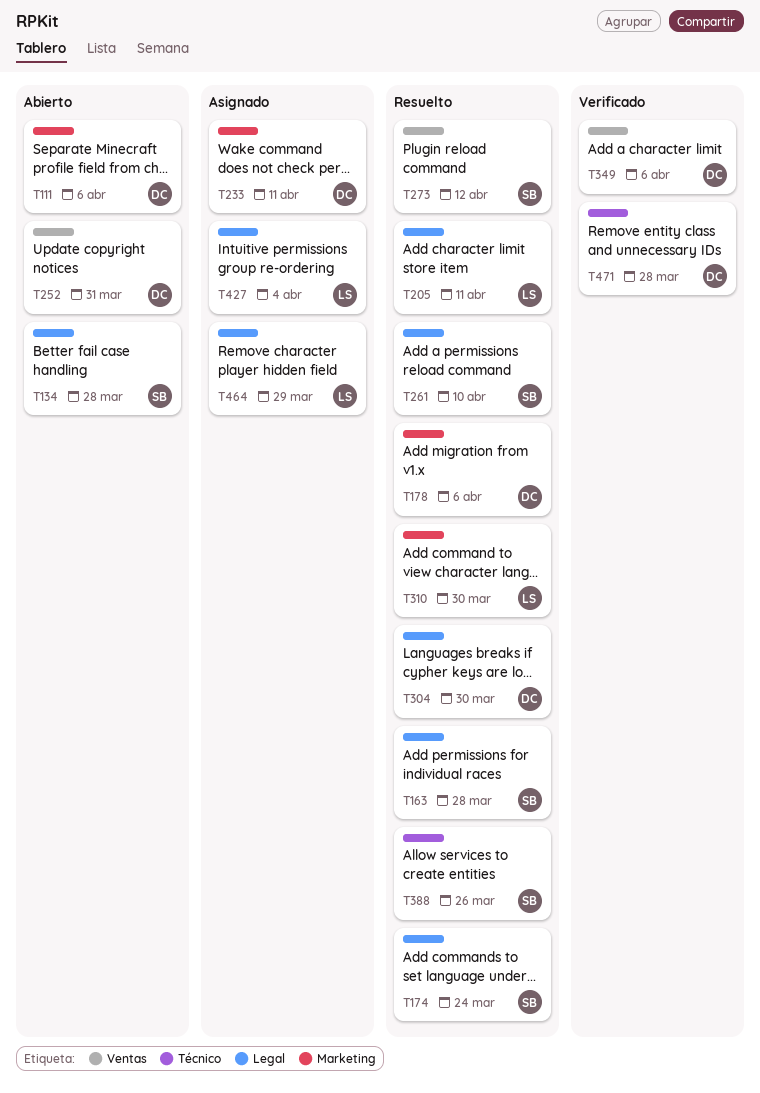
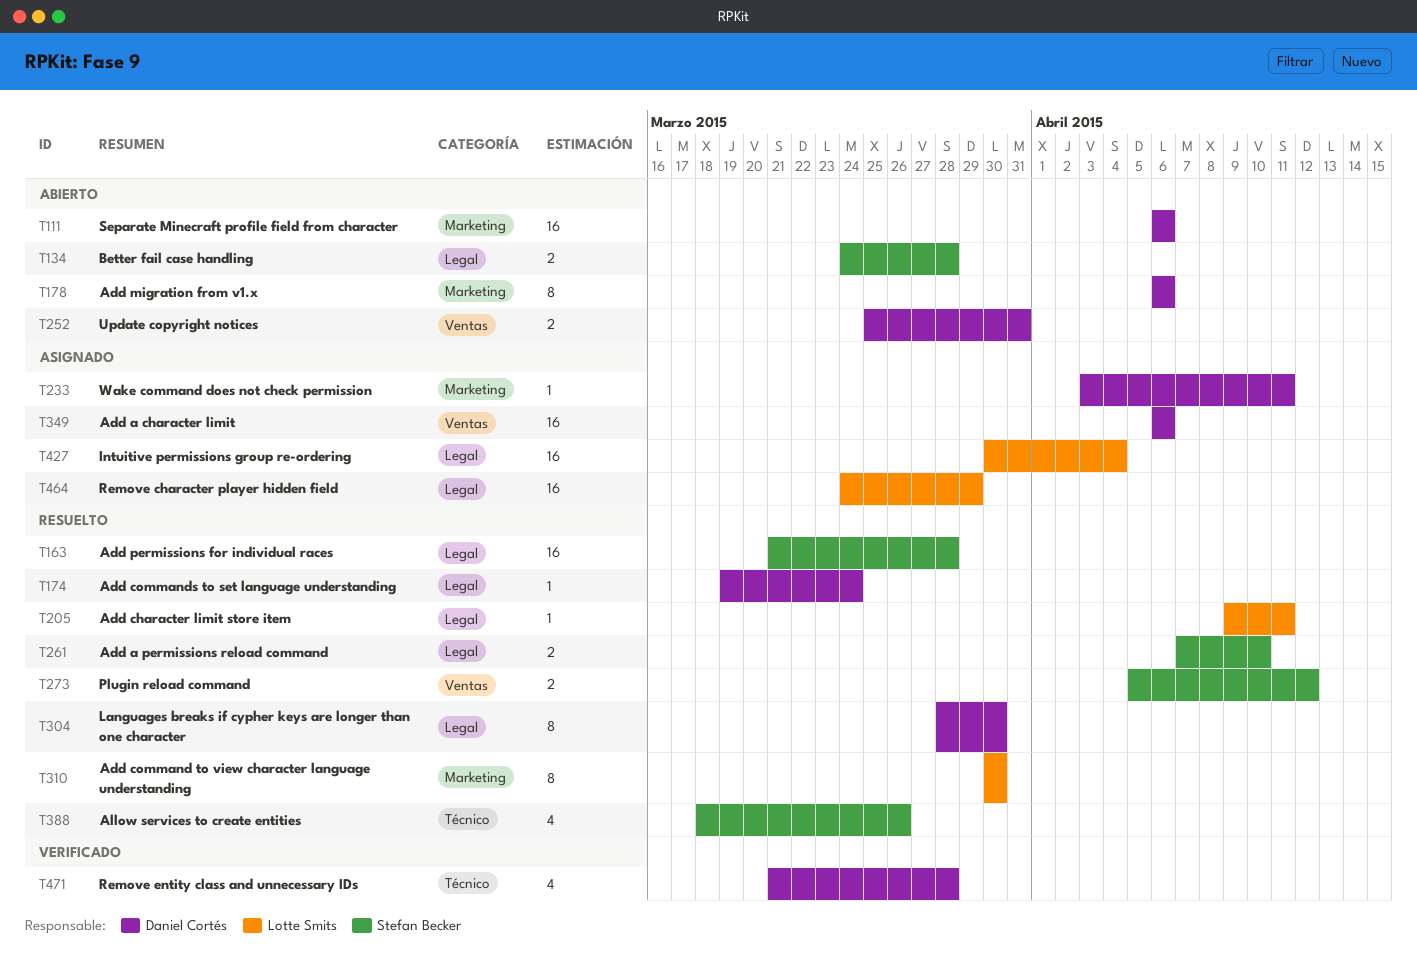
T174, owner: Stefan Becker -> Daniel Cortés
T178, status: Resuelto -> Abierto
T349, status: Verificado -> Asignado

